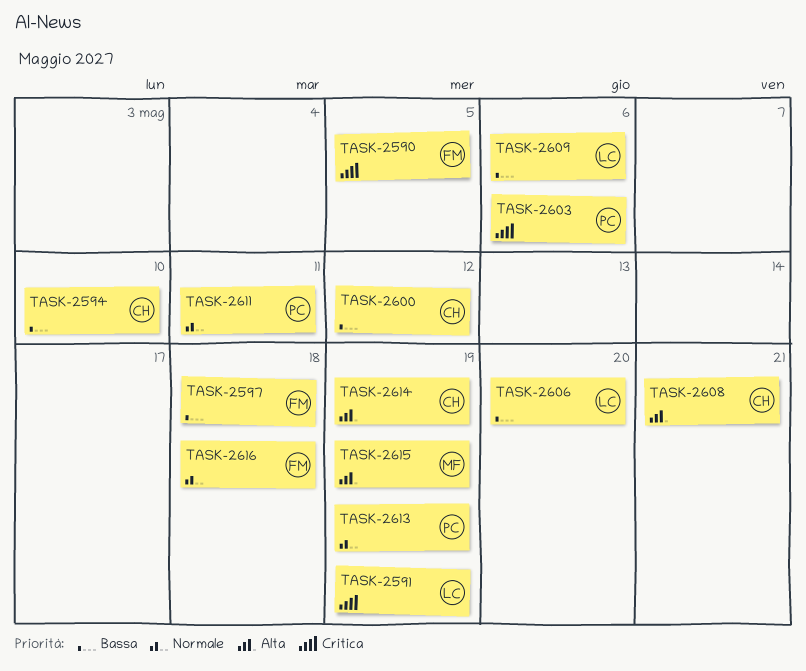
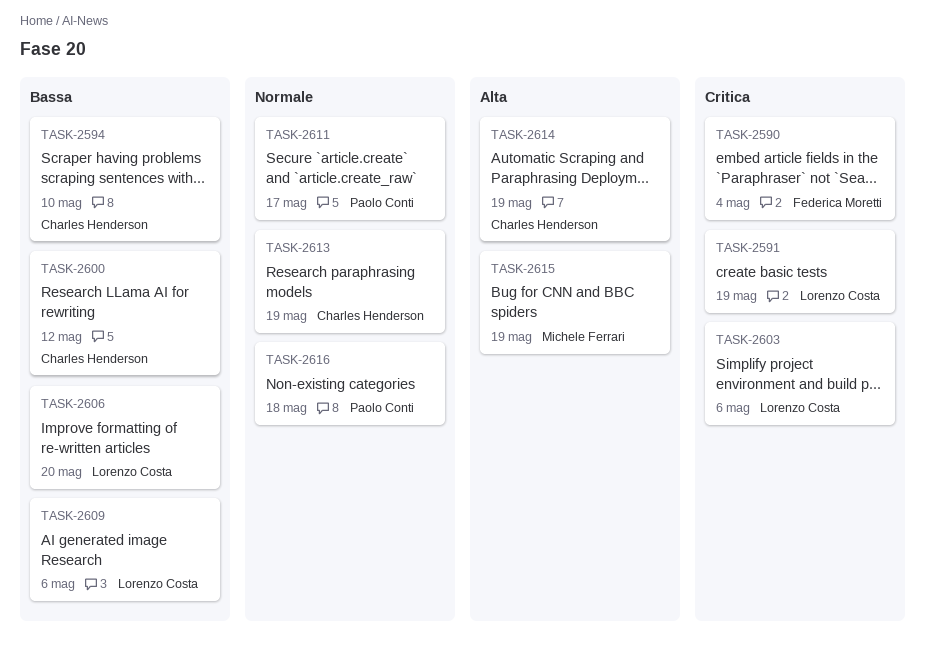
TASK-2590, due: May 5 -> May 4
TASK-2597: present -> none
TASK-2603, owner: Paolo Conti -> Lorenzo Costa
TASK-2608: present -> none
TASK-2611, due: May 11 -> May 17
TASK-2613, owner: Paolo Conti -> Charles Henderson
TASK-2616, owner: Federica Moretti -> Paolo Conti

